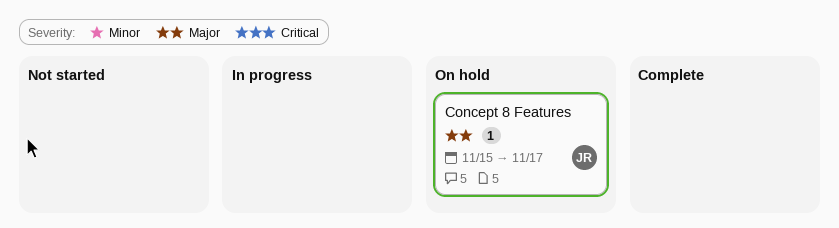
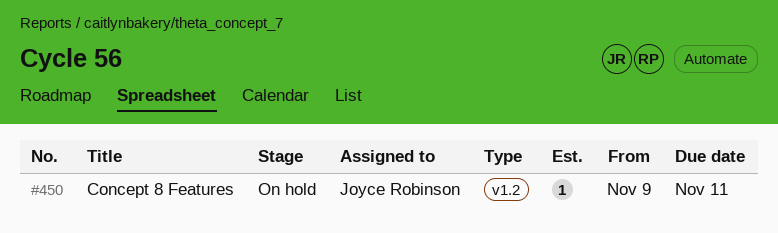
Concept 8 Features, start: Nov 15 -> Nov 9
Concept 8 Features, due: Nov 17 -> Nov 11

